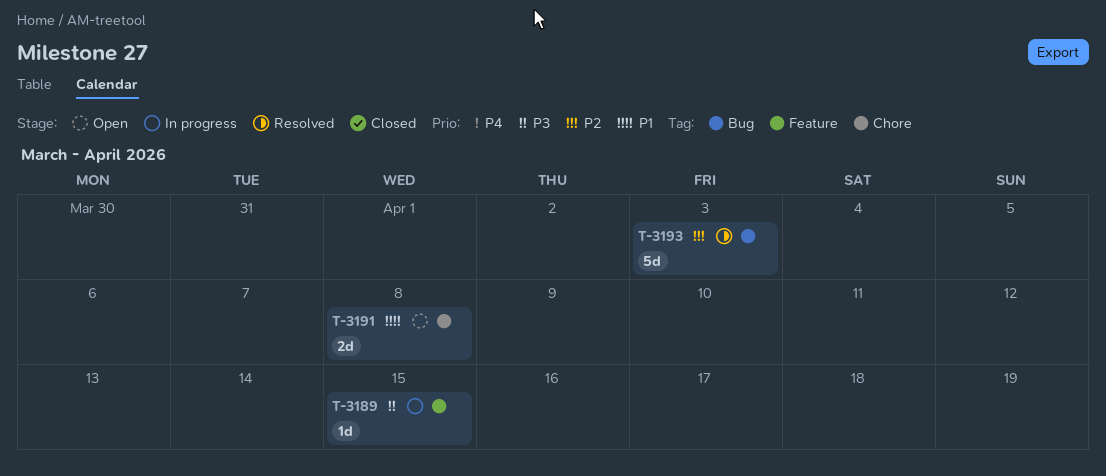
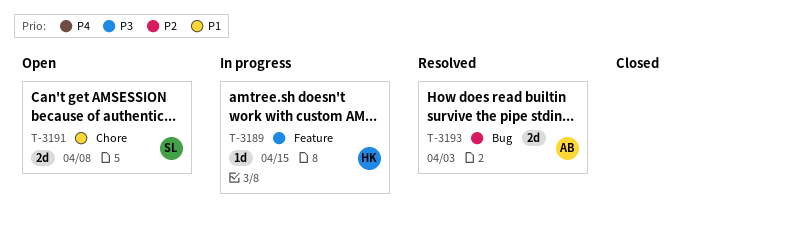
T-3193, estimate: 5d -> 2d

